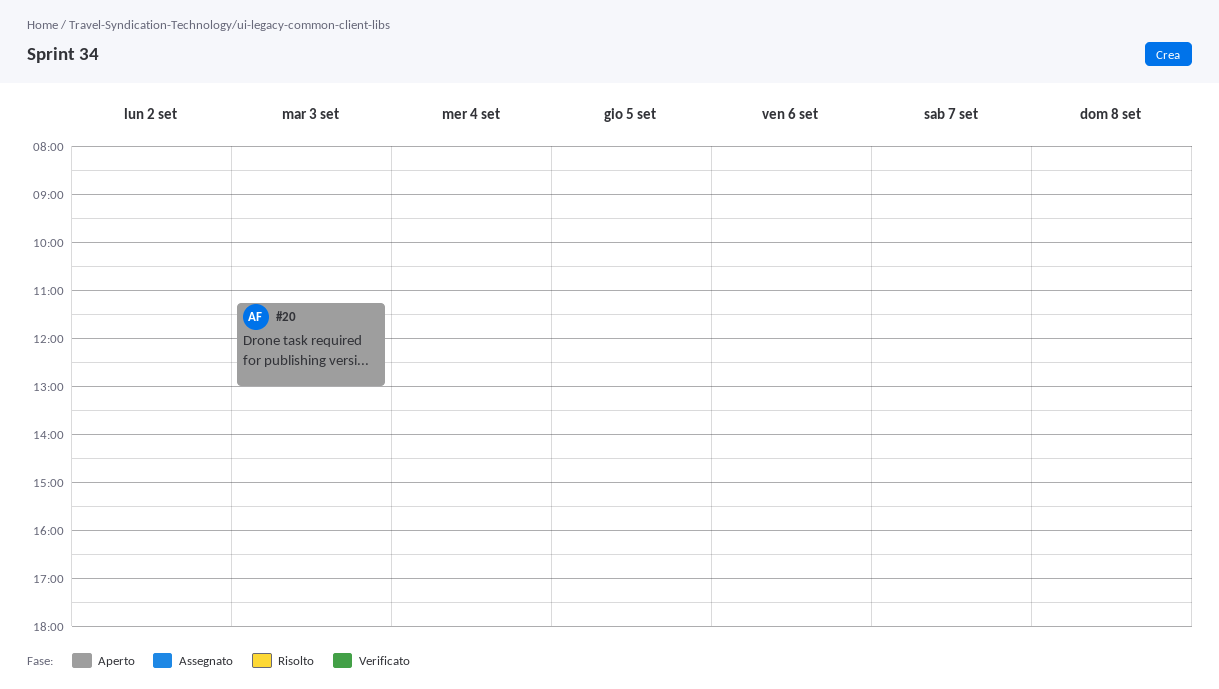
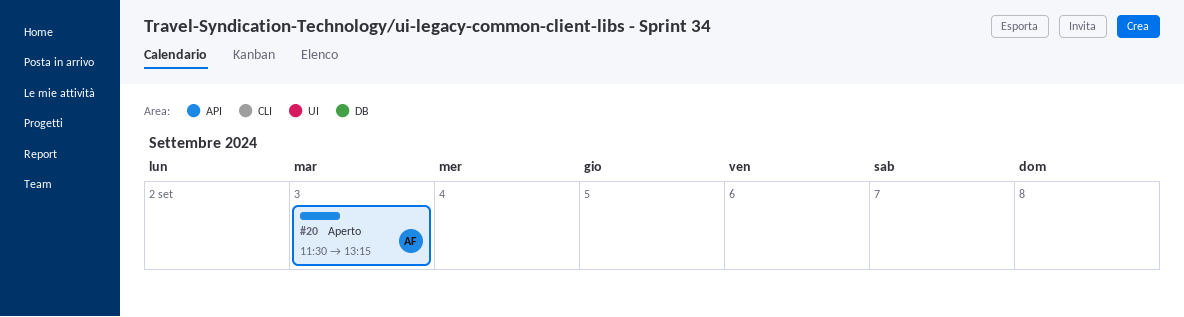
#20, begins: 11:15 -> 11:30
#20, ends: 13:00 -> 13:15

